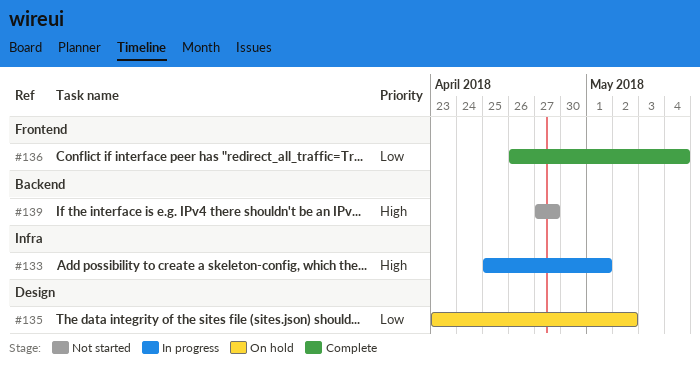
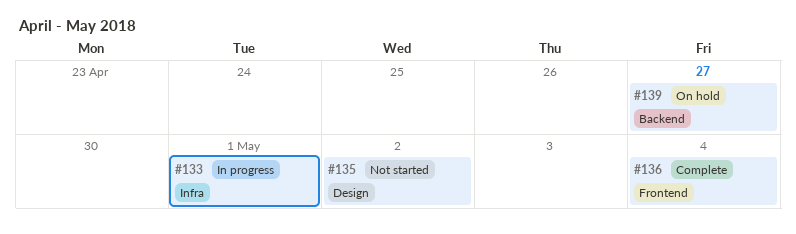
#135, status: On hold -> Not started
#139, status: Not started -> On hold

